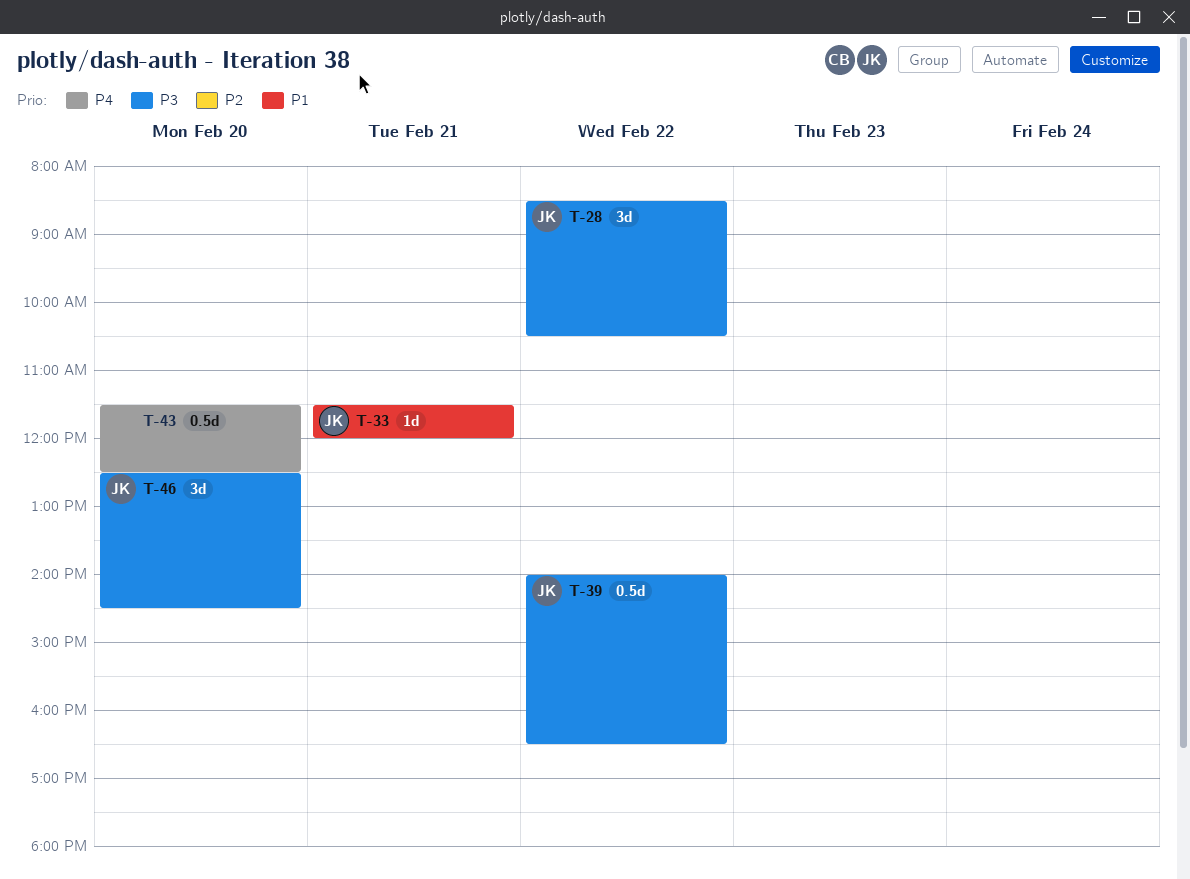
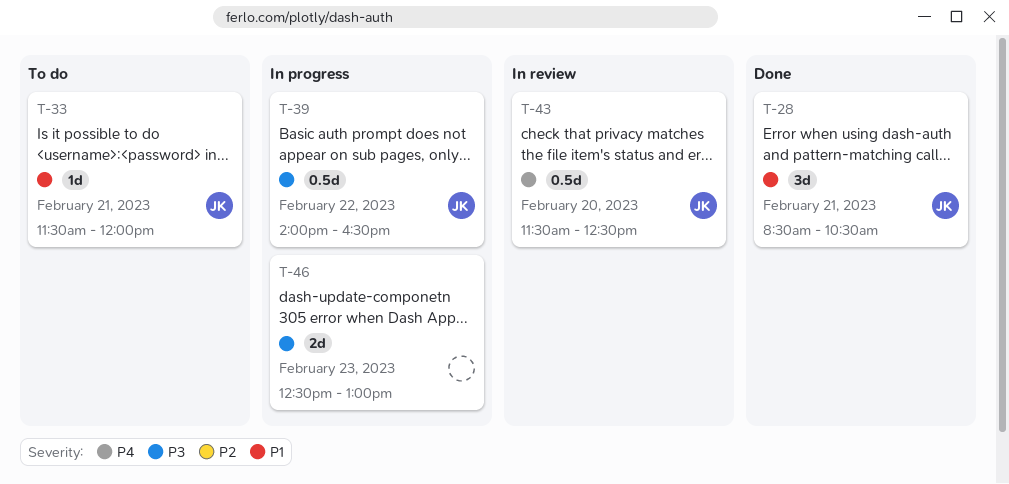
T-28, priority: P3 -> P1
T-28, day: Feb 22 -> Feb 21
T-43, owner: none -> JK
T-46, owner: JK -> none
T-46, estimate: 3d -> 2d
T-46, day: Feb 20 -> Feb 23
T-46, ends: 14:30 -> 13:00

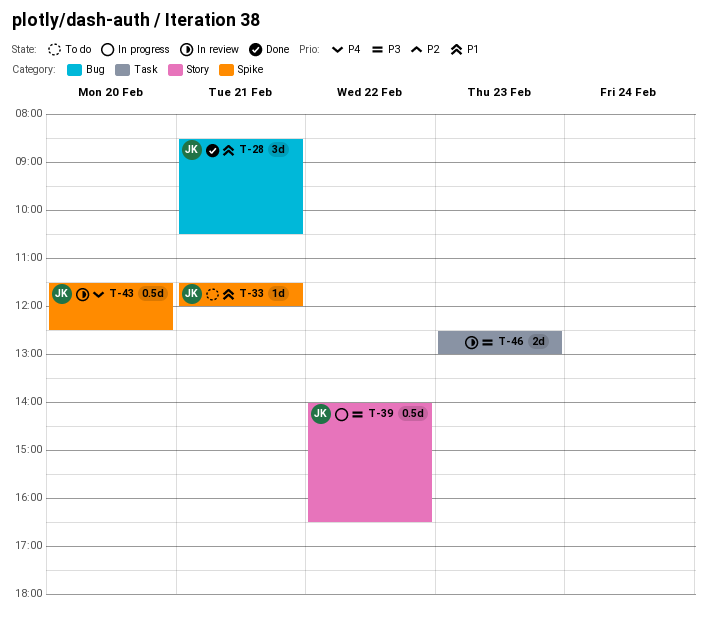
T-46, status: In progress -> In review

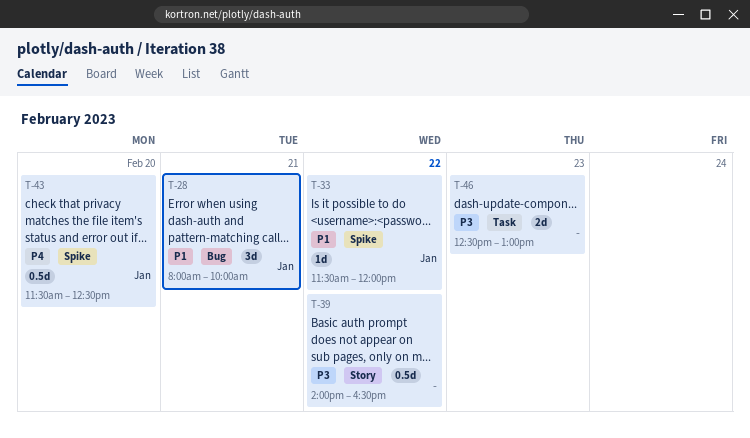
T-28, begins: 08:30 -> 08:00
T-28, ends: 10:30 -> 10:00
T-33, day: Feb 21 -> Feb 22
T-39, owner: Jan -> none

